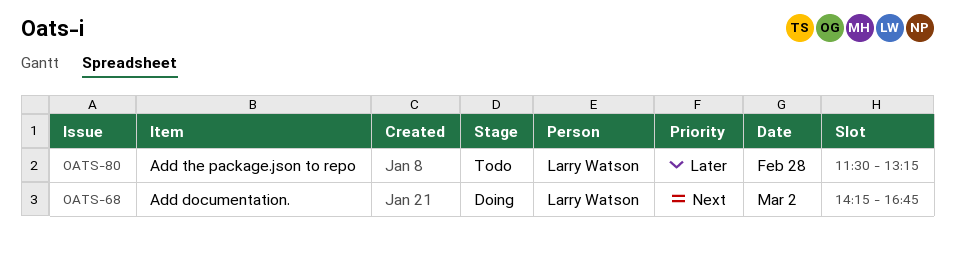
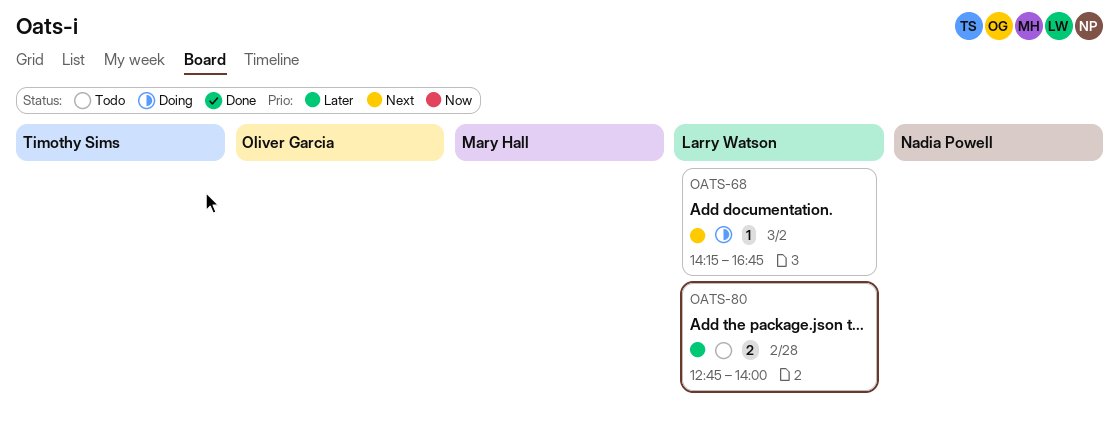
OATS-80, begins: 11:30 -> 12:45
OATS-80, ends: 13:15 -> 14:00

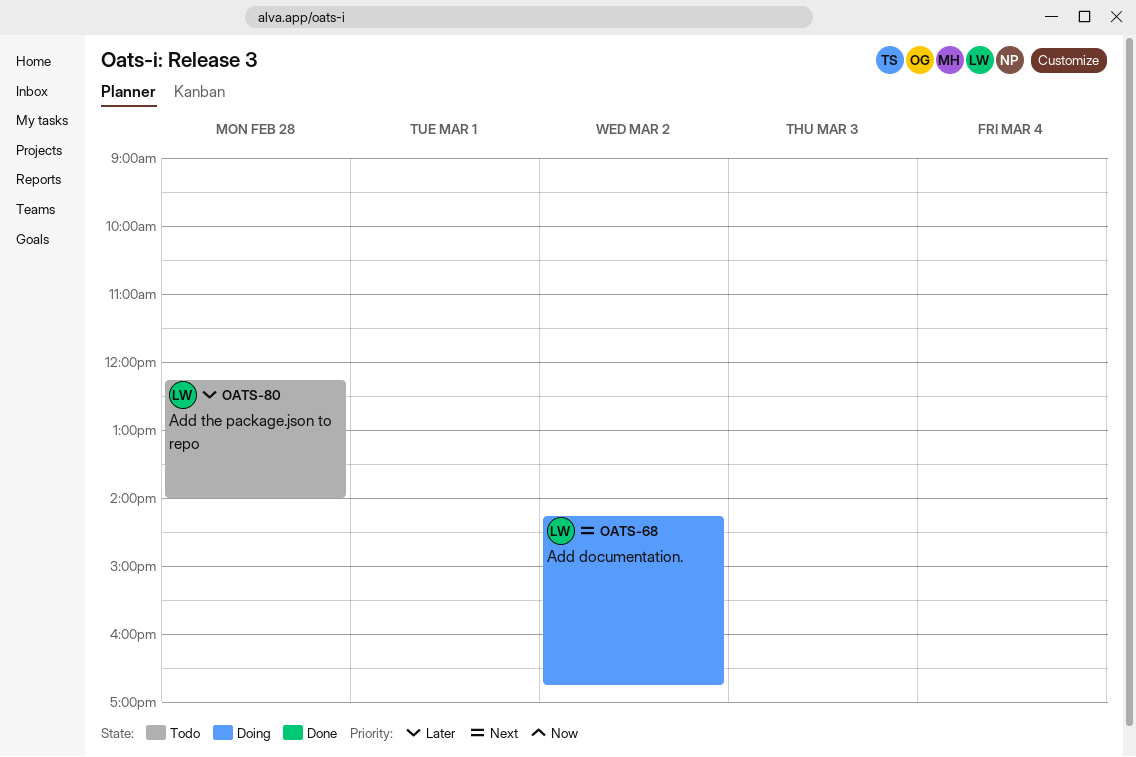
OATS-80, begins: 12:45 -> 12:15

